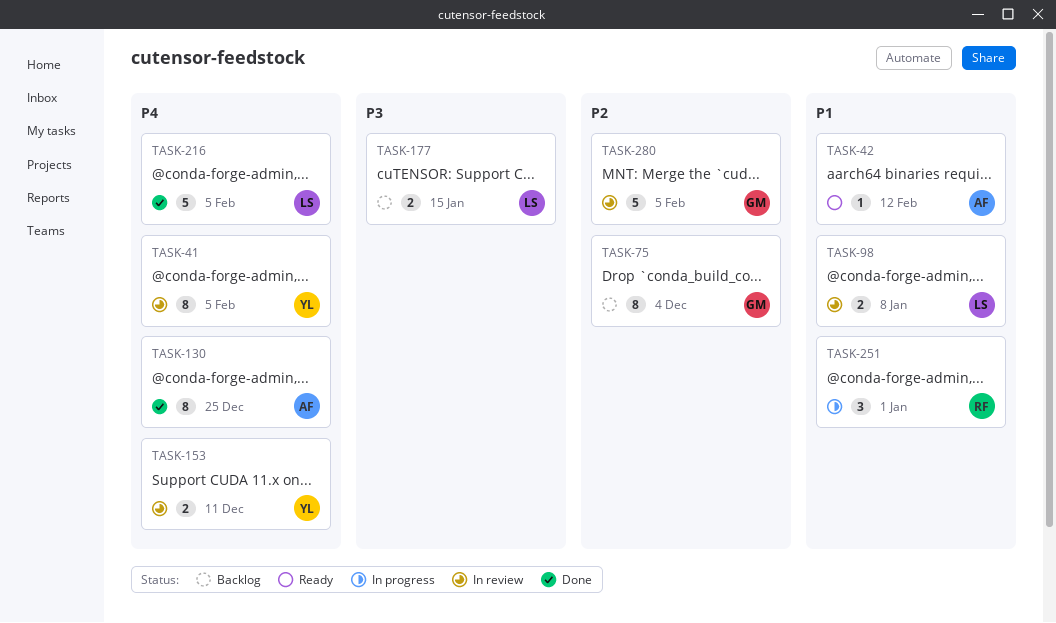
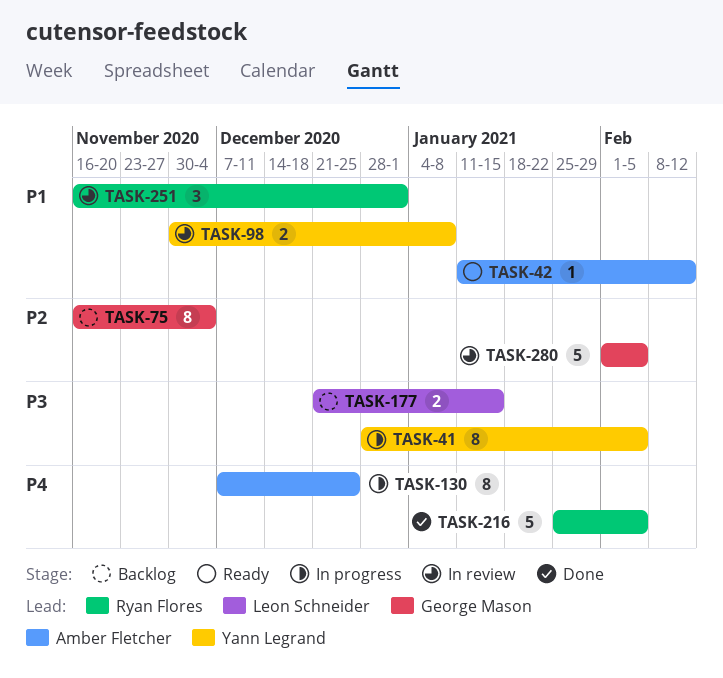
TASK-41, status: In review -> In progress
TASK-41, priority: P4 -> P3
TASK-98, owner: Leon Schneider -> Yann Legrand
TASK-130, status: Done -> In progress
TASK-153: present -> none
TASK-216, owner: Leon Schneider -> Ryan Flores
TASK-251, status: In progress -> In review

